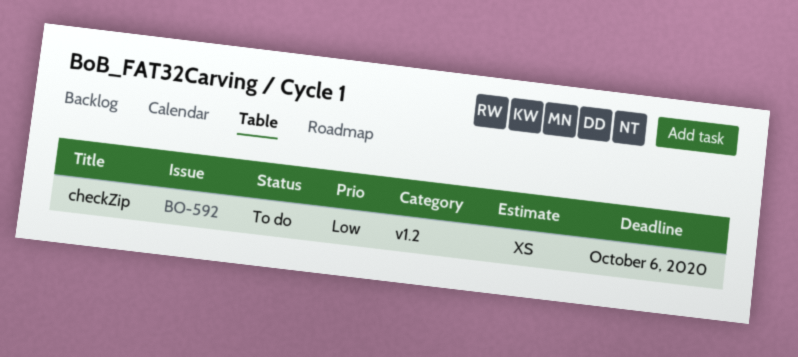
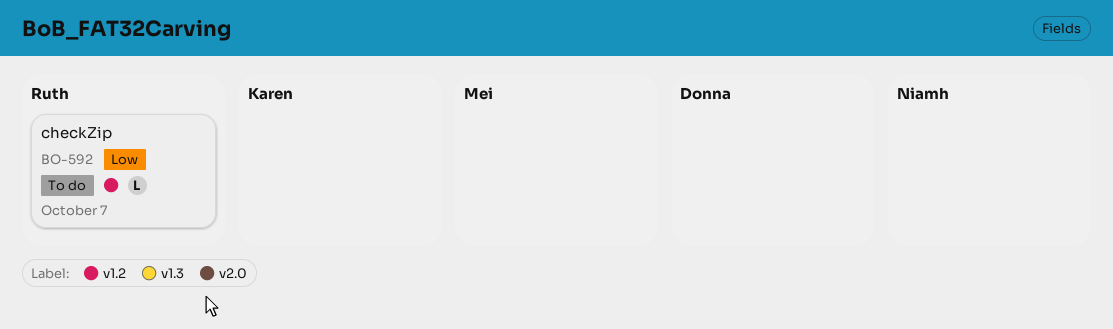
BO-592, estimate: XS -> L
BO-592, due: Oct 6 -> Oct 7

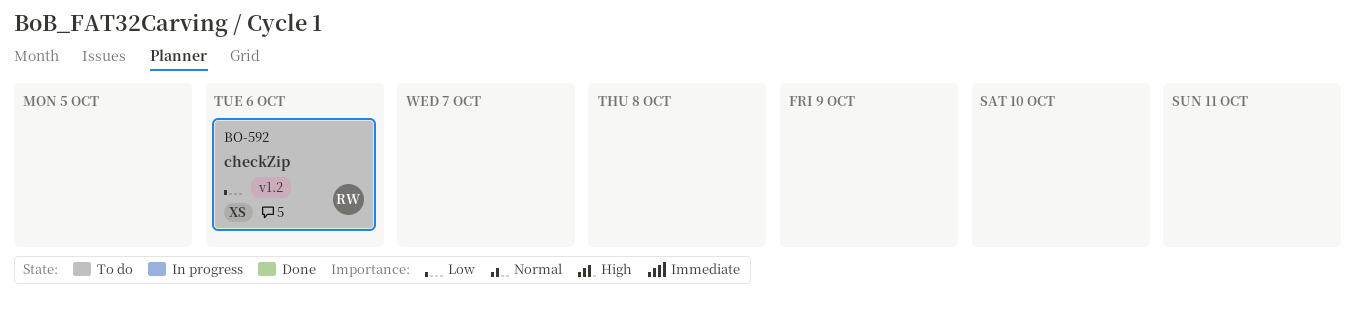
BO-592, estimate: L -> XS
BO-592, due: Oct 7 -> Oct 6

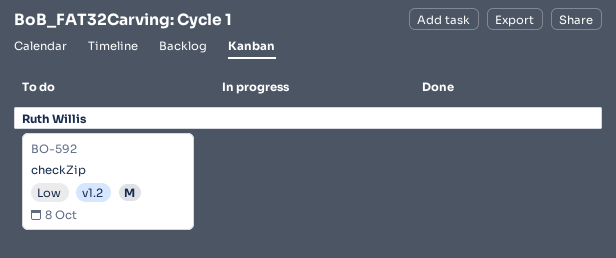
BO-592, estimate: XS -> M
BO-592, due: Oct 6 -> Oct 8

